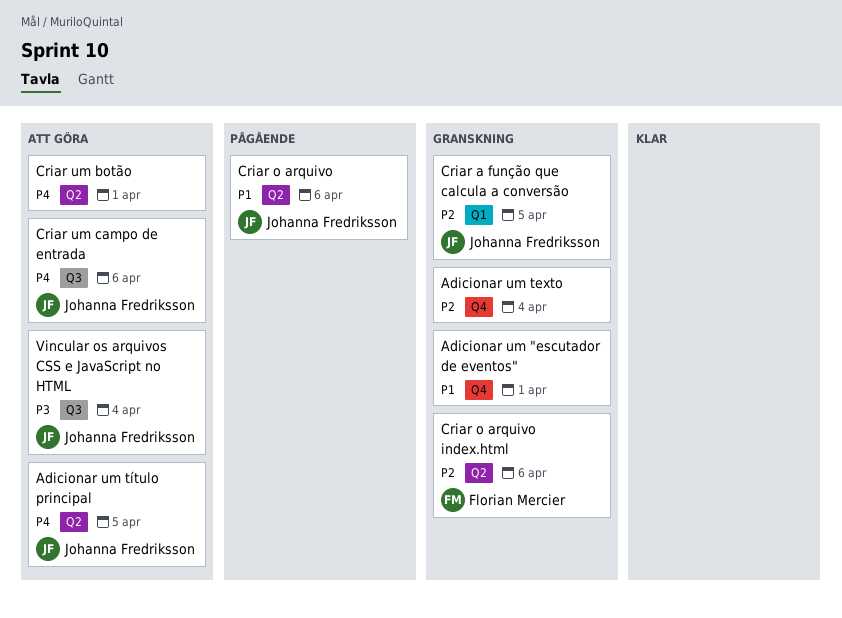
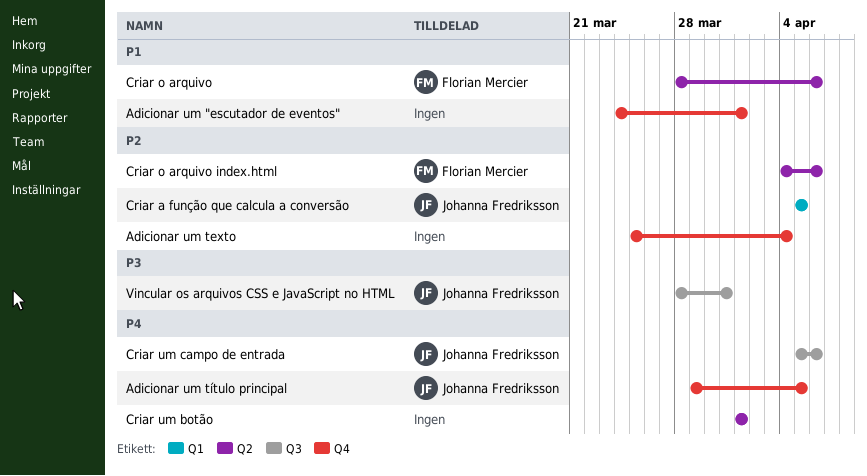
Adicionar um título principal, label: Q2 -> Q4
Criar o arquivo, owner: Johanna Fredriksson -> Florian Mercier
Vincular os arquivos CSS e JavaScript no HTML, due: Apr 4 -> Mar 31

